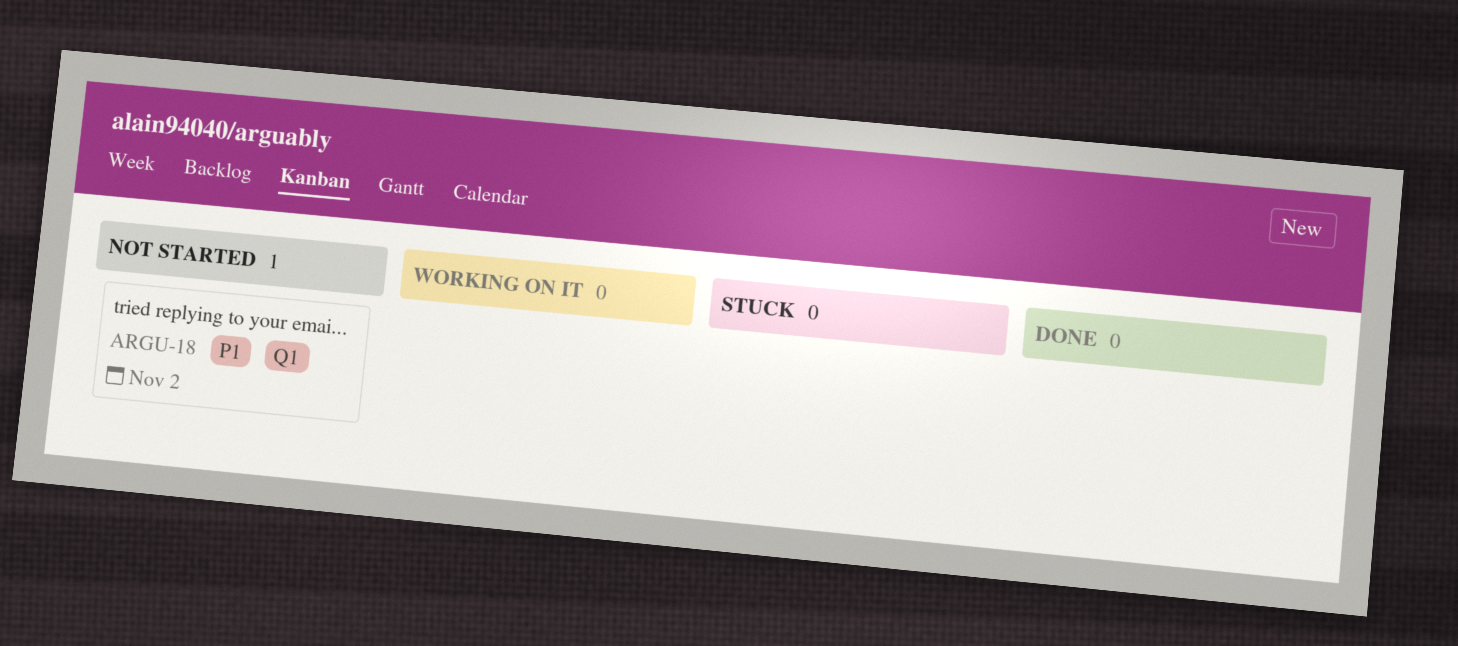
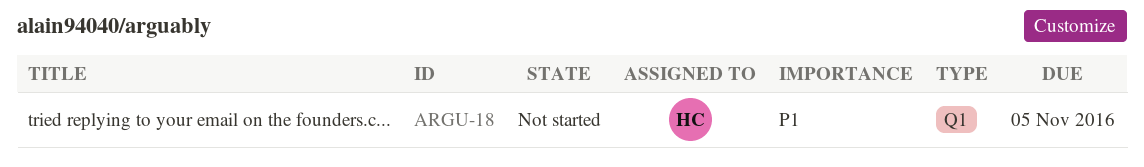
ARGU-18, due: Nov 2 -> Nov 5

